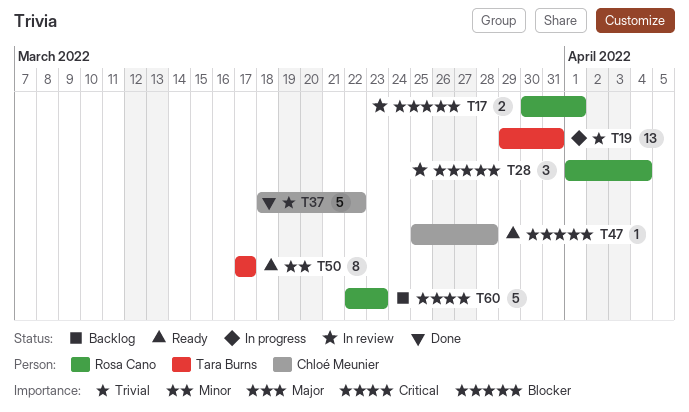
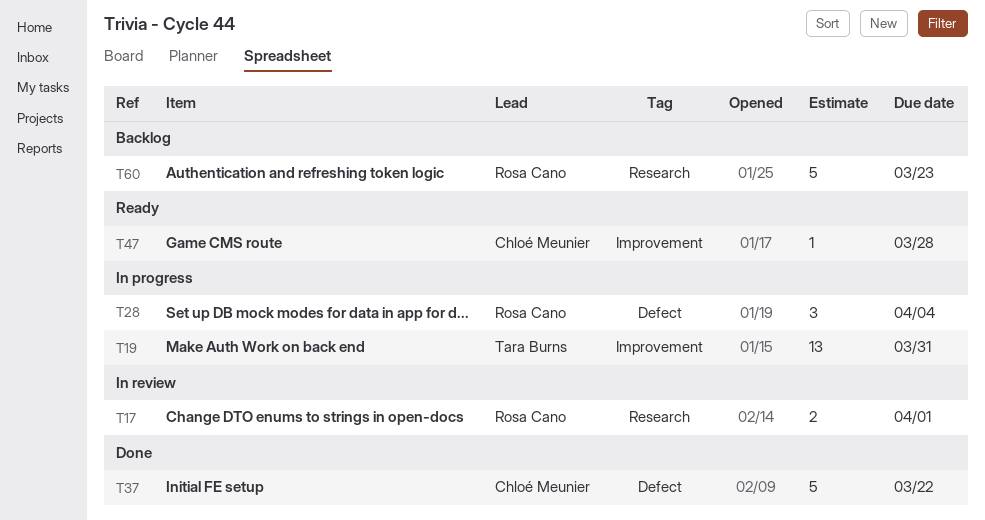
T28, status: In review -> In progress
T50: present -> none

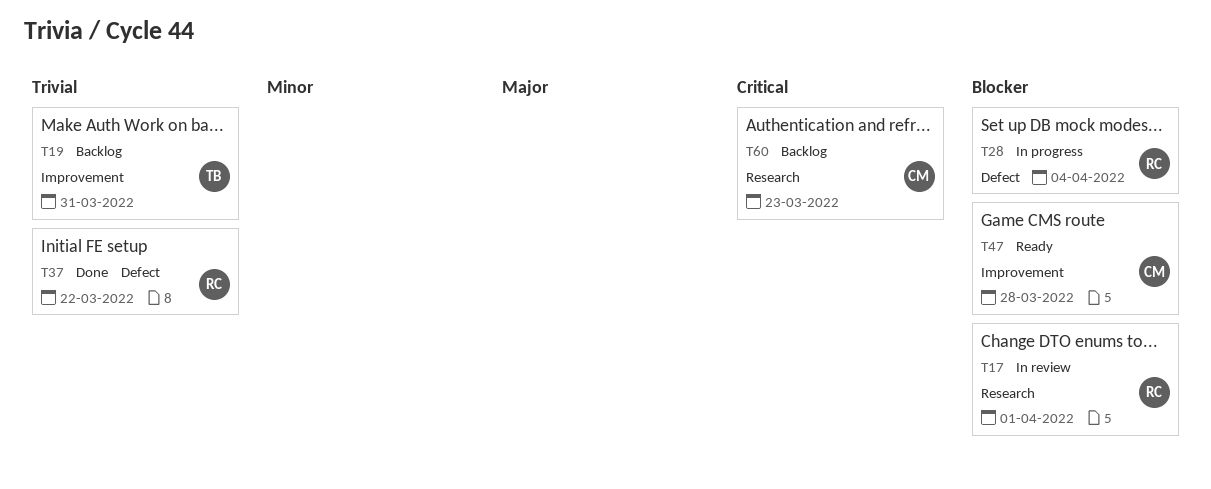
T19, status: In progress -> Backlog
T37, owner: Chloé Meunier -> Rosa Cano
T60, owner: Rosa Cano -> Chloé Meunier

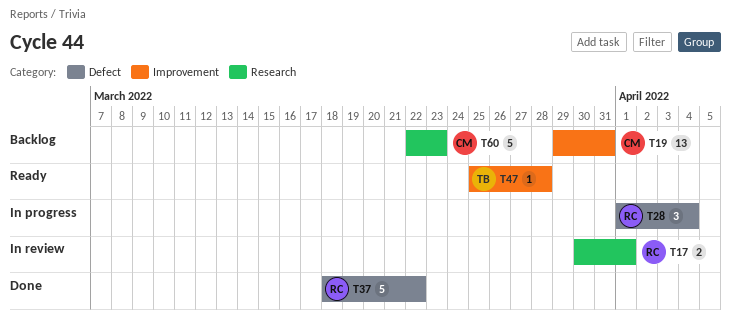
T19, owner: TB -> CM
T47, owner: CM -> TB

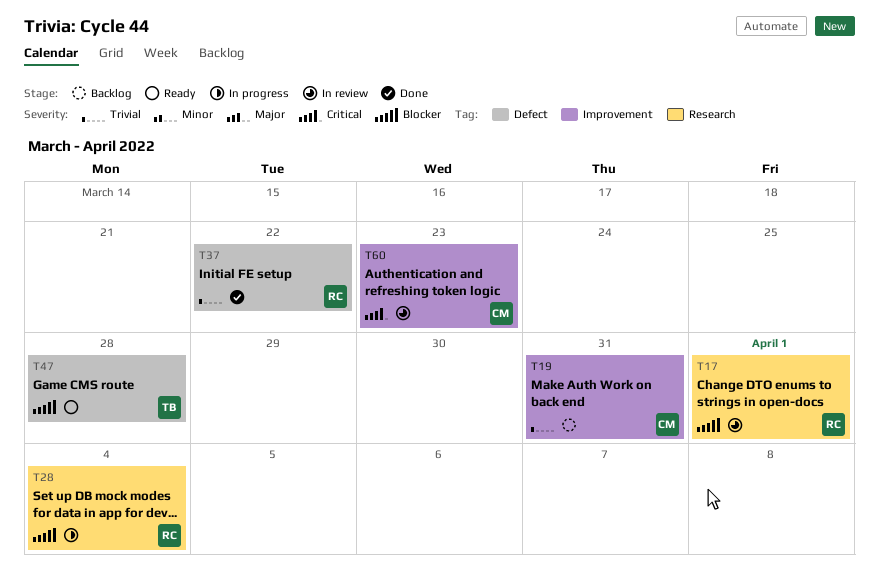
T28, label: Defect -> Research
T47, label: Improvement -> Defect
T60, status: Backlog -> In review
T60, label: Research -> Improvement

